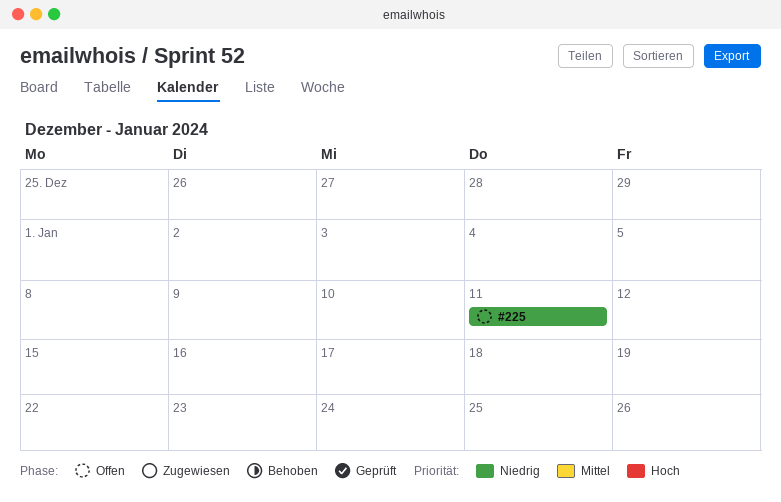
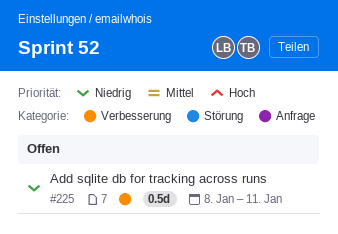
#225, start: Jan 11 -> Jan 8

